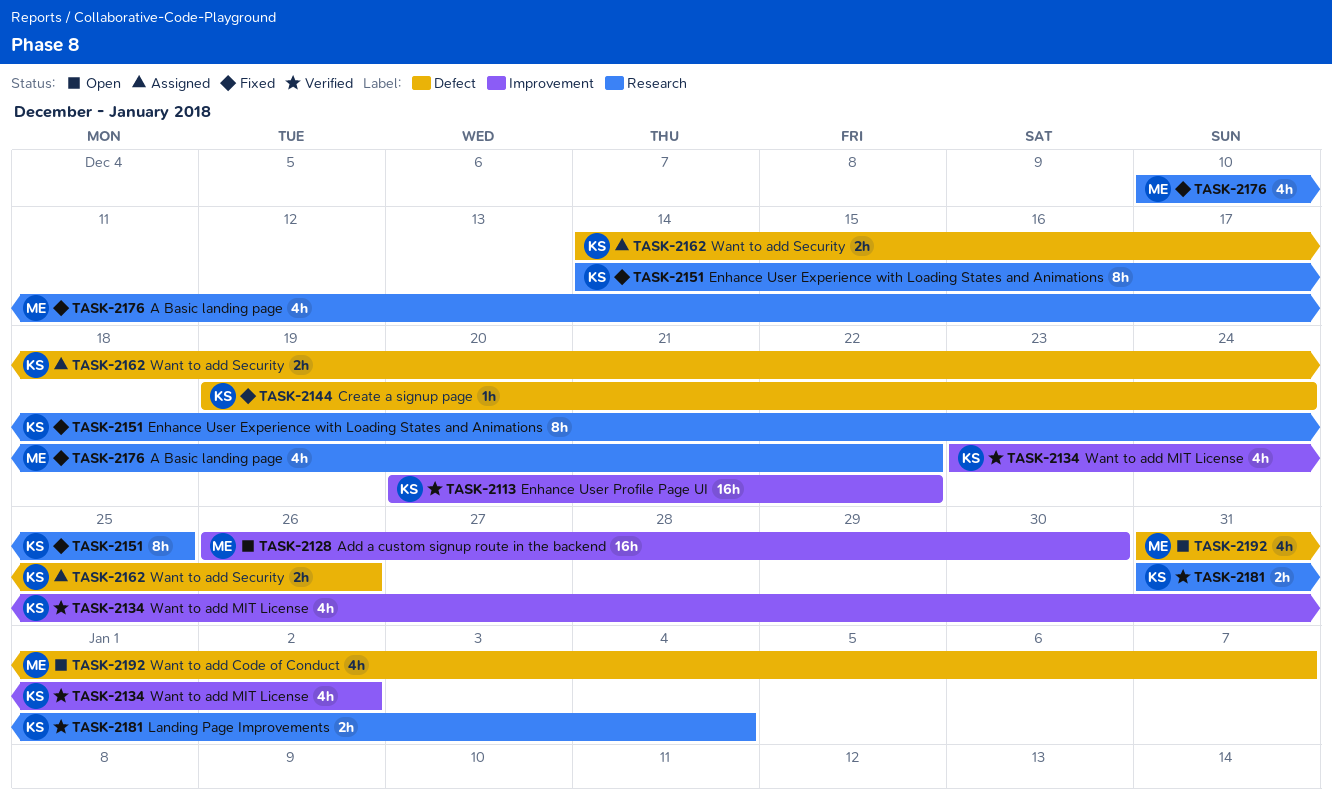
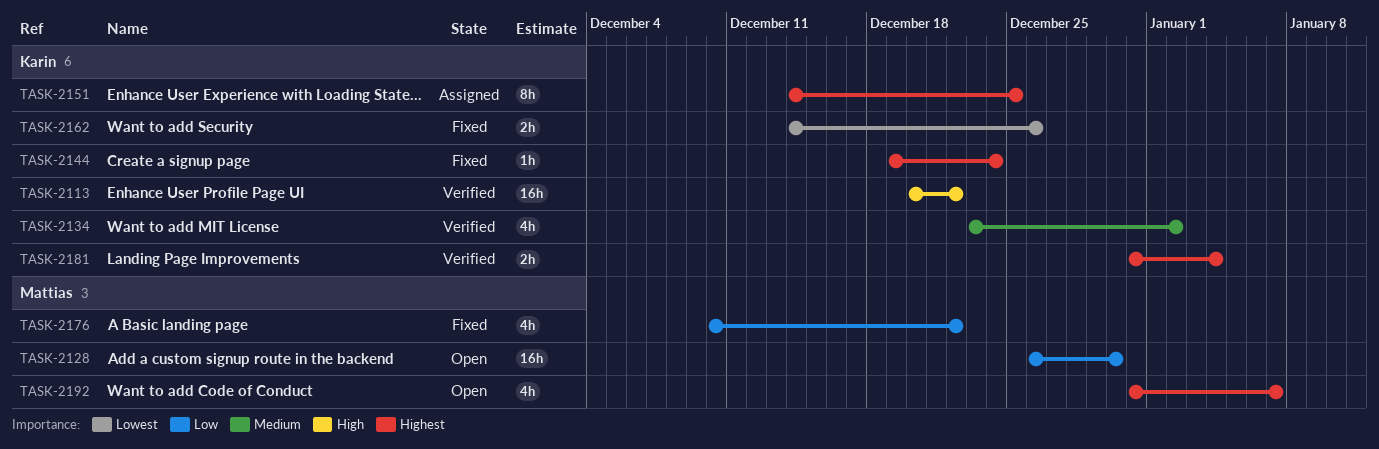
TASK-2151, status: Fixed -> Assigned
TASK-2162, status: Assigned -> Fixed

